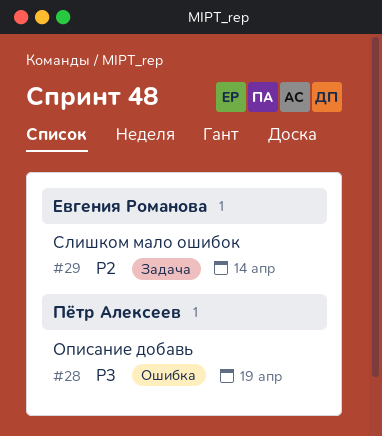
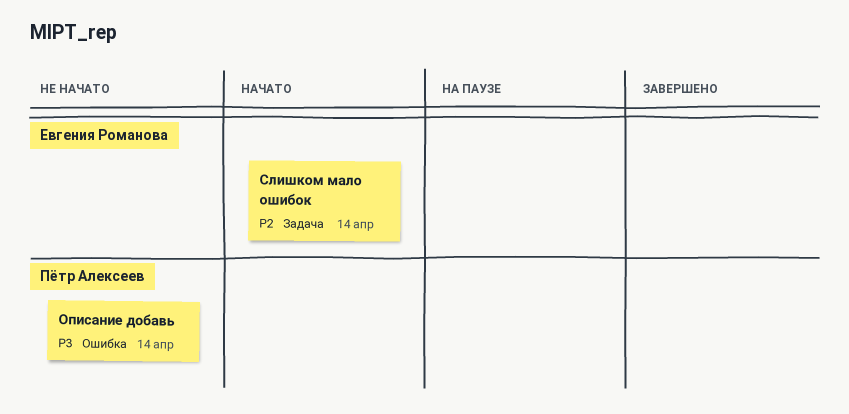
Описание добавь, due: Apr 19 -> Apr 14

